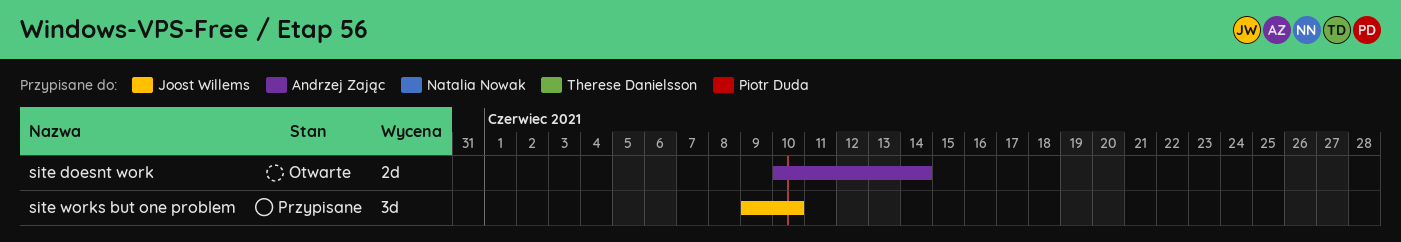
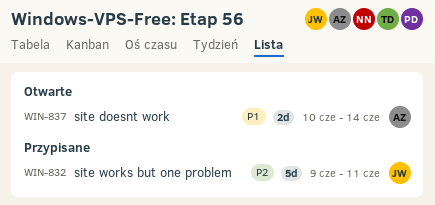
site works but one problem, estimate: 3d -> 5d
site works but one problem, due: Jun 10 -> Jun 11

